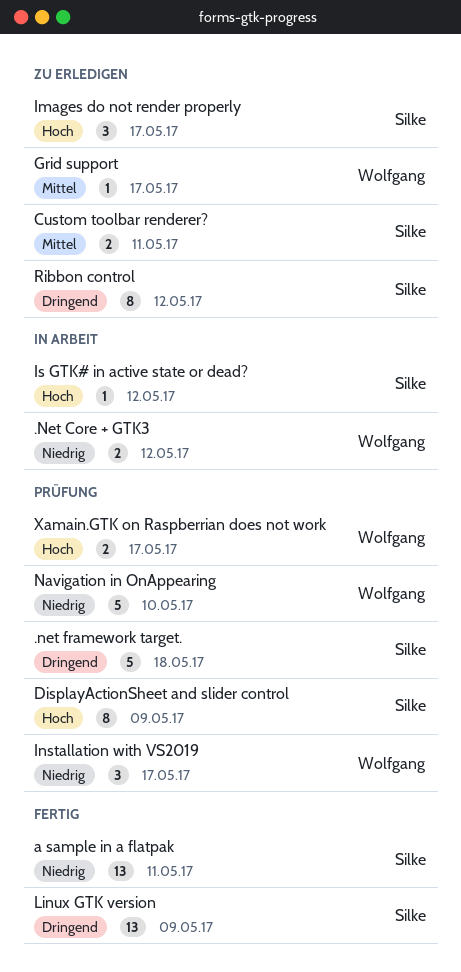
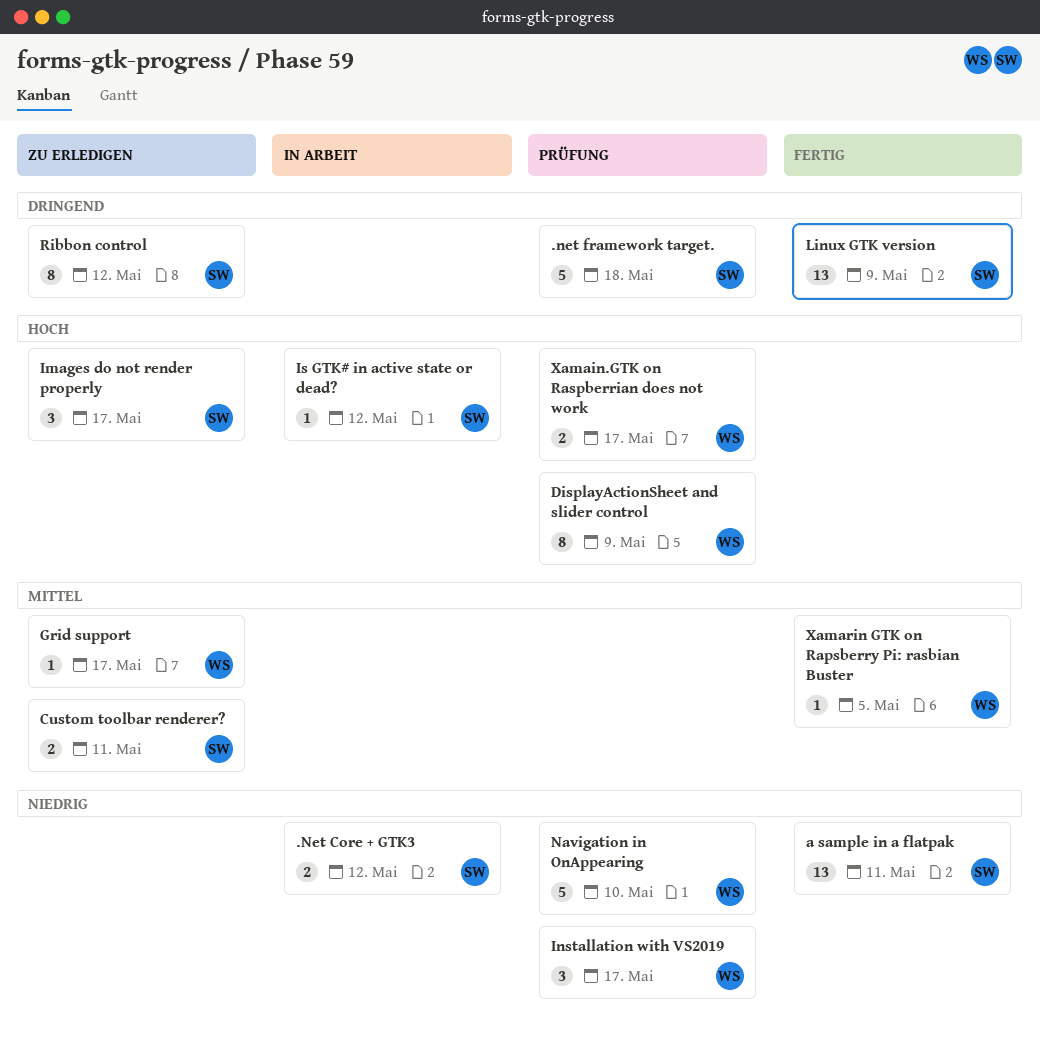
.Net Core + GTK3, owner: Wolfgang -> Silke
DisplayActionSheet and slider control, owner: Silke -> Wolfgang
Xamarin GTK on Rapsberry Pi: rasbian Buster: none -> present

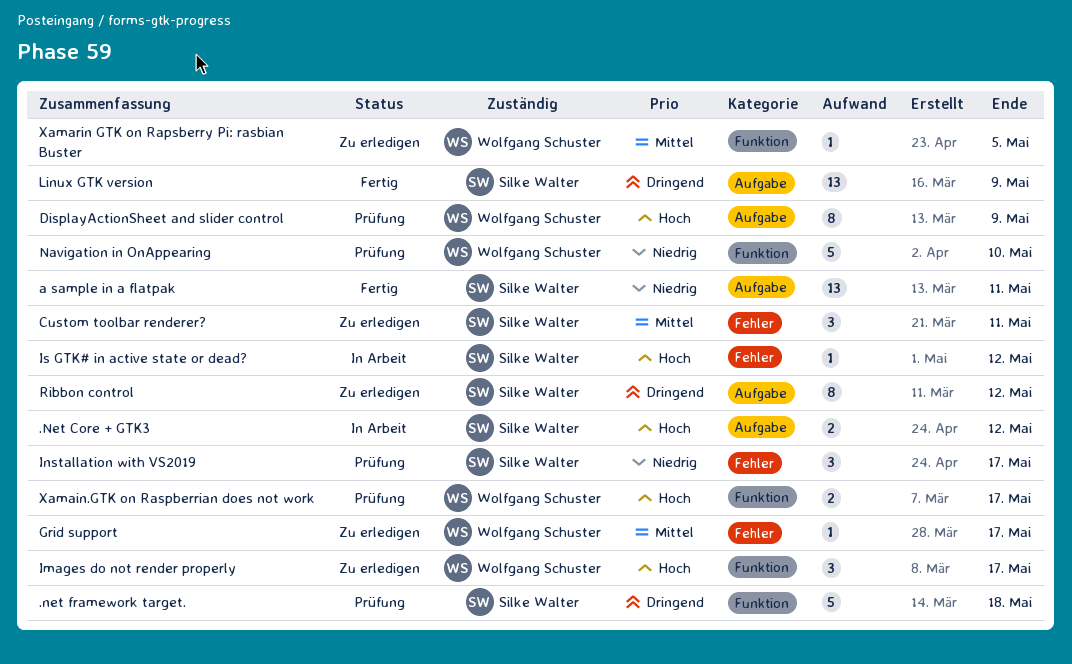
.Net Core + GTK3, priority: Niedrig -> Hoch
Custom toolbar renderer?, estimate: 2 -> 3
Images do not render properly, owner: Silke Walter -> Wolfgang Schuster
Installation with VS2019, owner: Wolfgang Schuster -> Silke Walter
Xamarin GTK on Rapsberry Pi: rasbian Buster, status: Fertig -> Zu erledigen

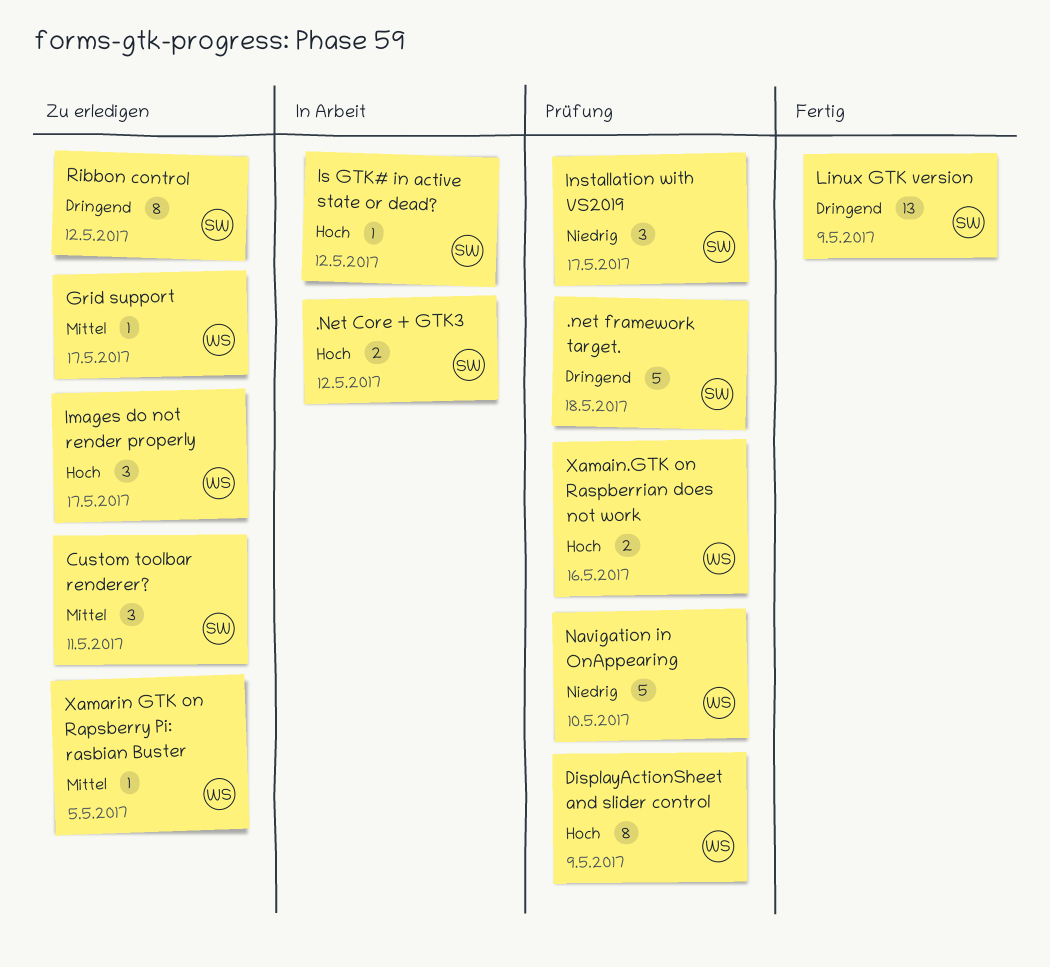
a sample in a flatpak: present -> none
Xamain.GTK on Raspberrian does not work, due: May 17 -> May 16

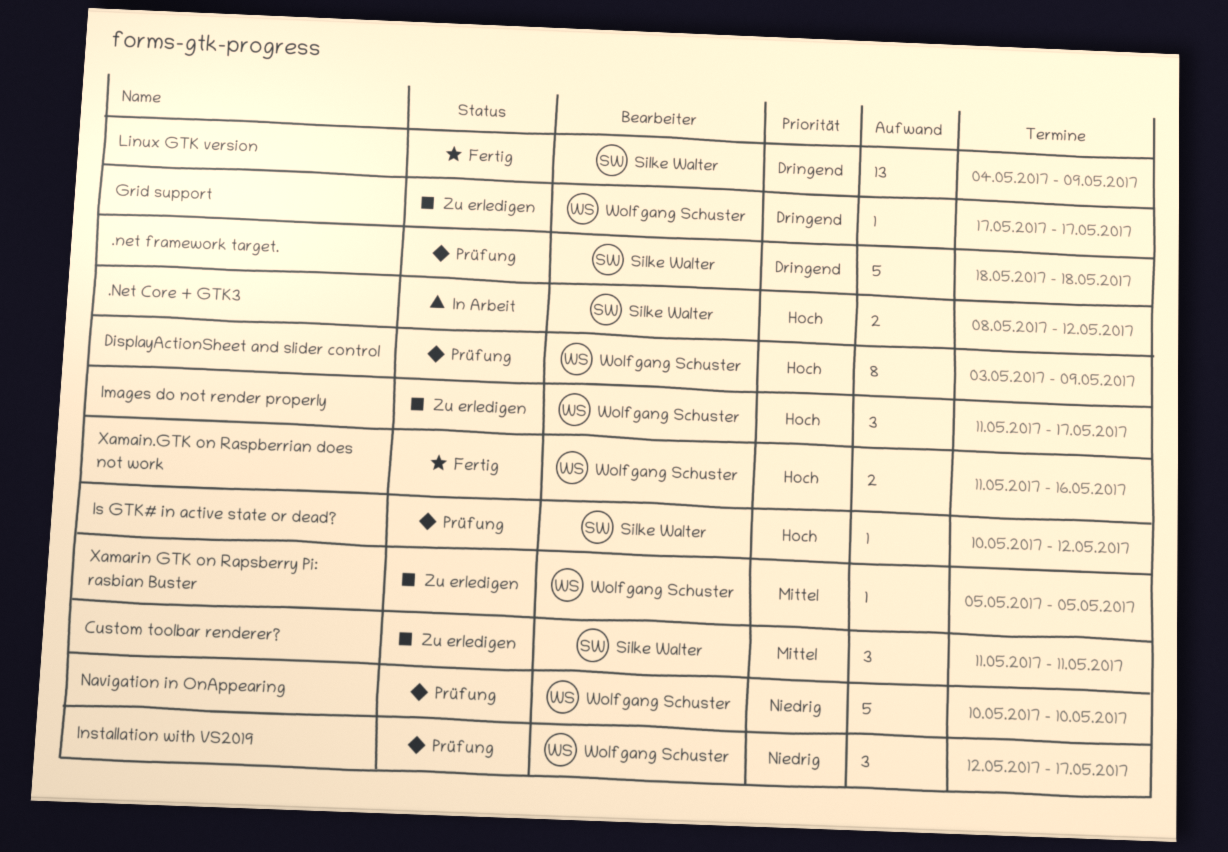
Grid support, priority: Mittel -> Dringend
Installation with VS2019, owner: Silke Walter -> Wolfgang Schuster
Is GTK# in active state or dead?, status: In Arbeit -> Prüfung
Ribbon control: present -> none
Xamain.GTK on Raspberrian does not work, status: Prüfung -> Fertig

